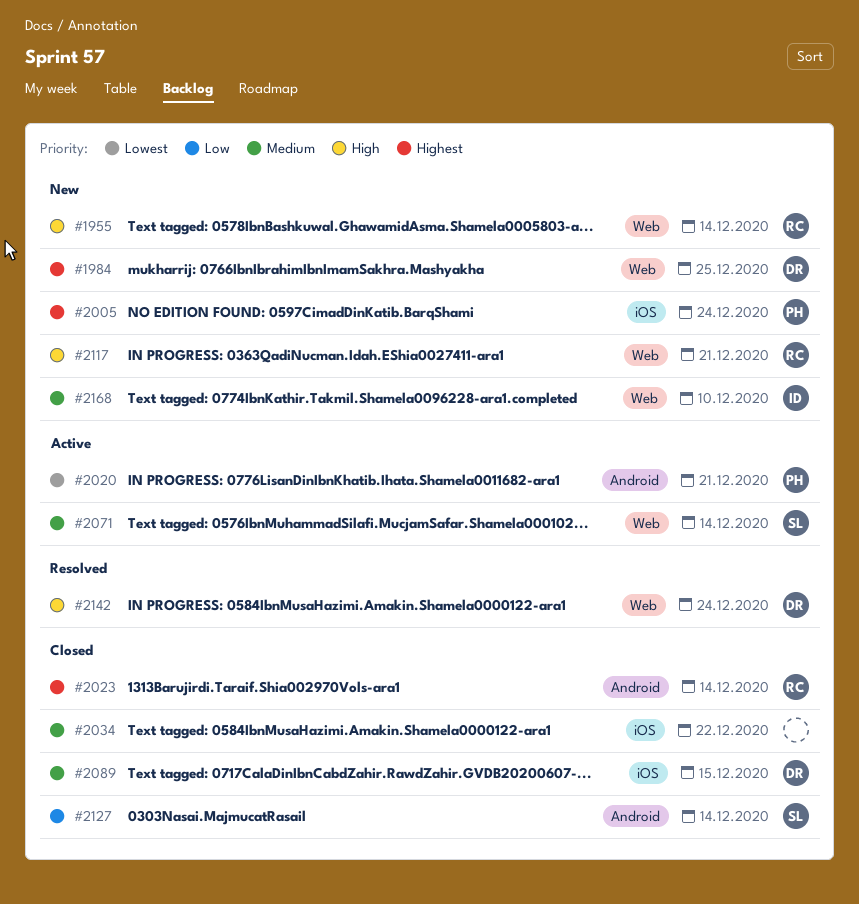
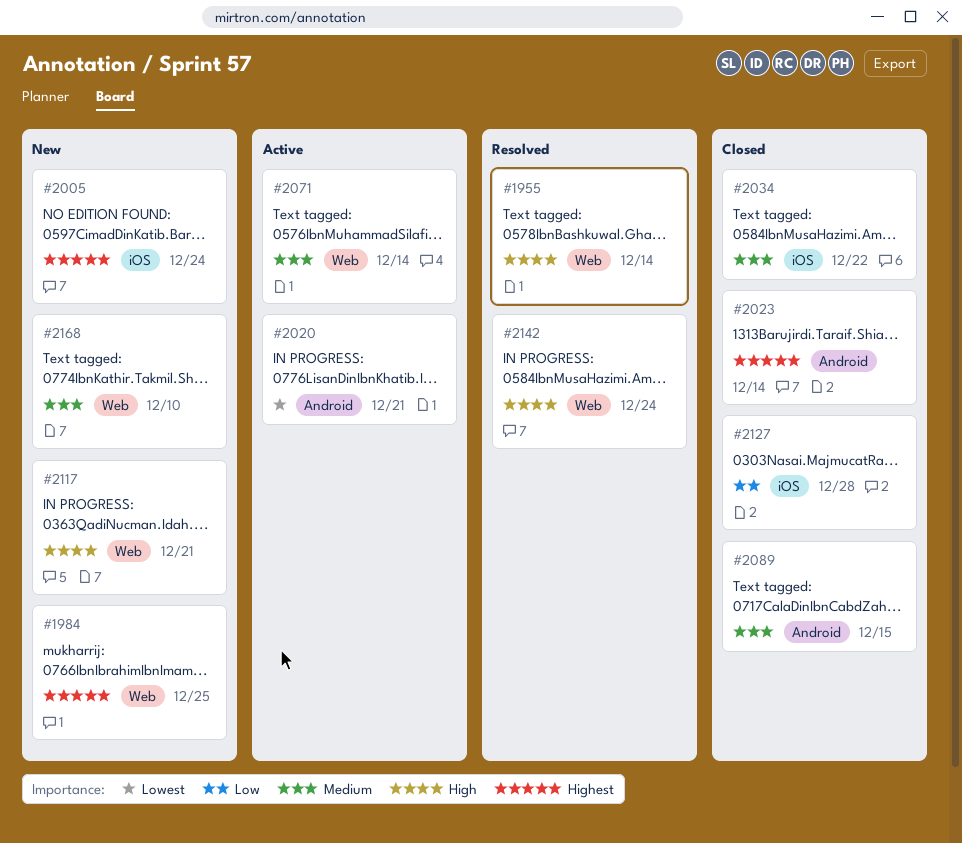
#1955, status: New -> Resolved
#2089, label: iOS -> Android
#2127, label: Android -> iOS
#2127, due: Dec 14 -> Dec 28

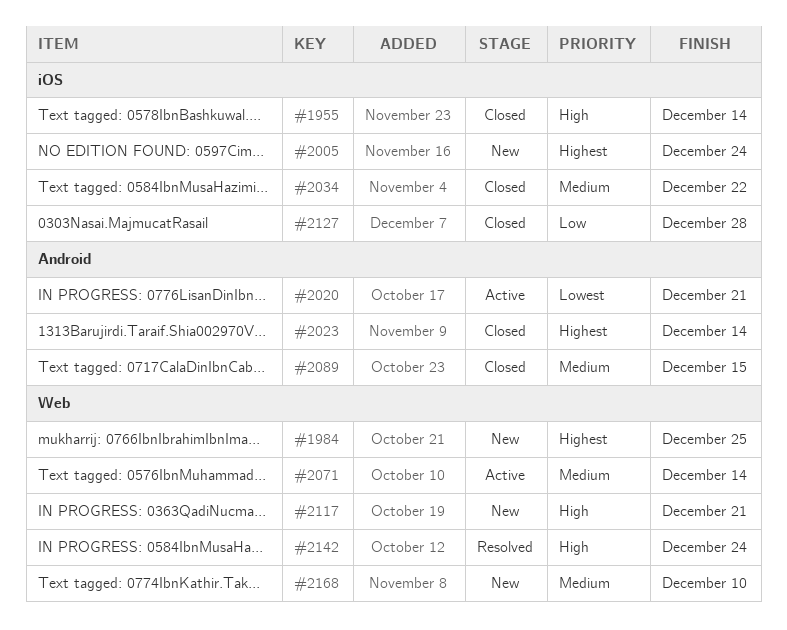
#1955, status: Resolved -> Closed
#1955, label: Web -> iOS

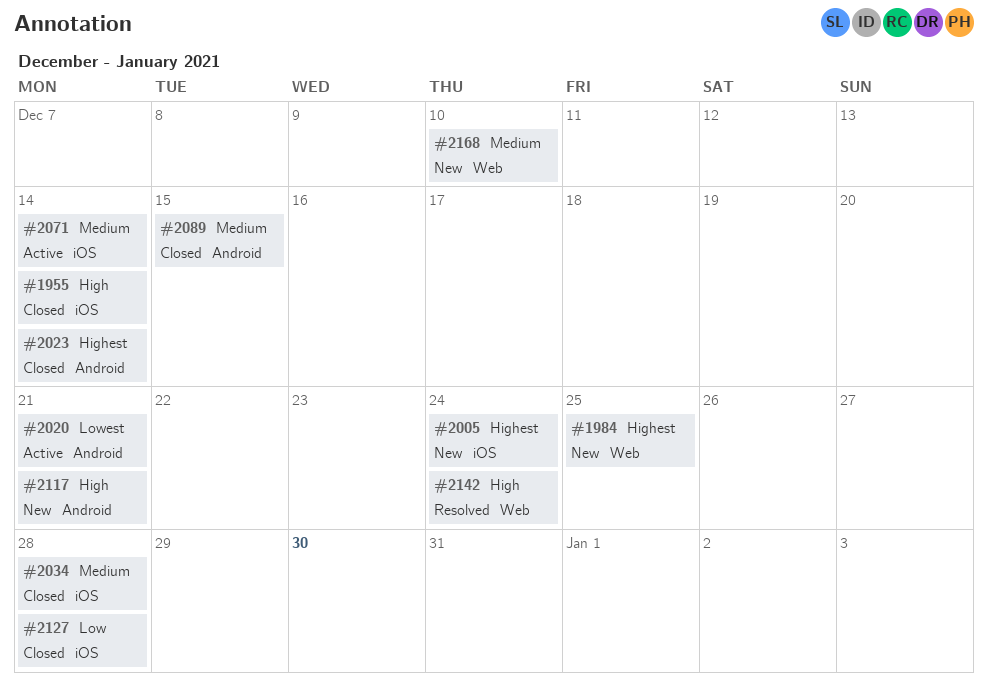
#2034, due: Dec 22 -> Dec 28
#2071, label: Web -> iOS
#2117, label: Web -> Android

